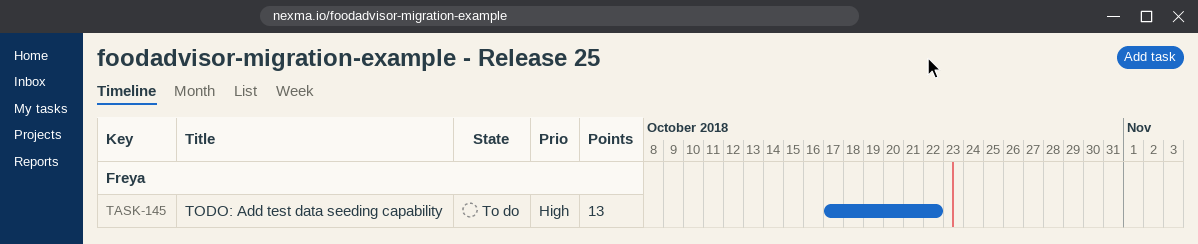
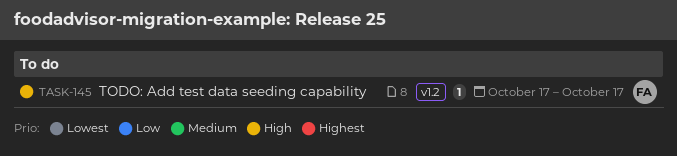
TASK-145, estimate: 13 -> 1
TASK-145, due: Oct 22 -> Oct 17

